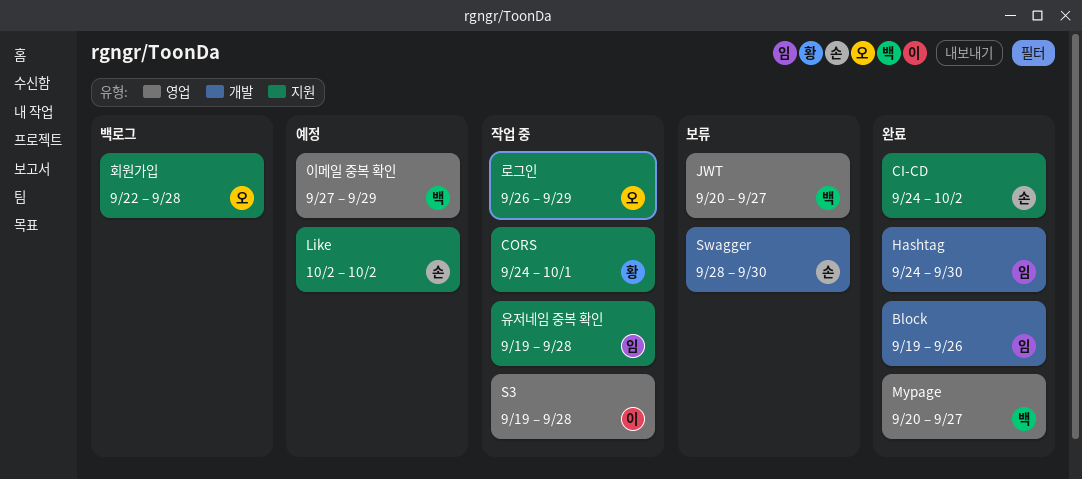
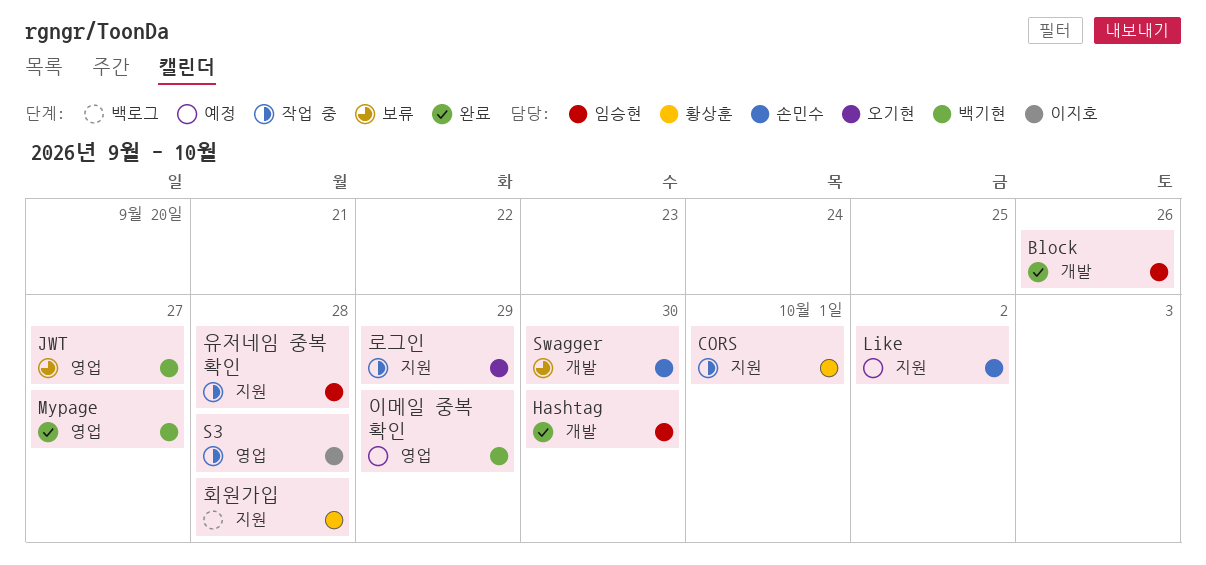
CI-CD: present -> none
회원가입, owner: 오기현 -> 황상훈

